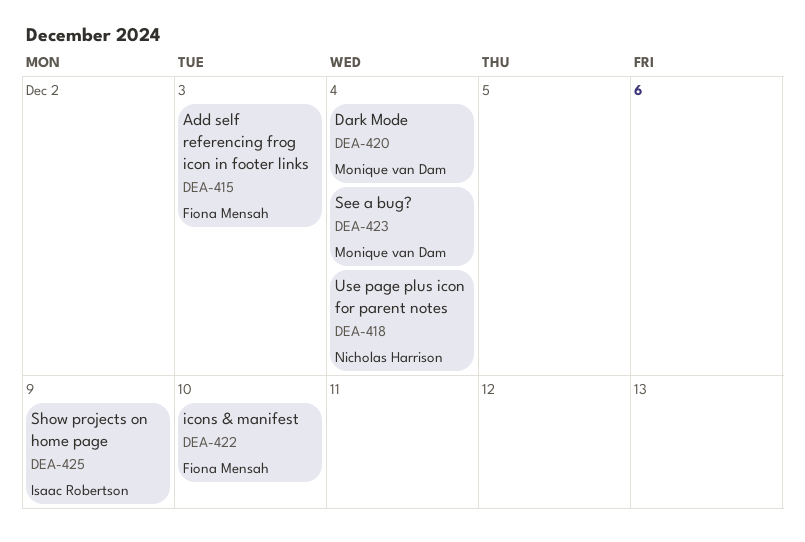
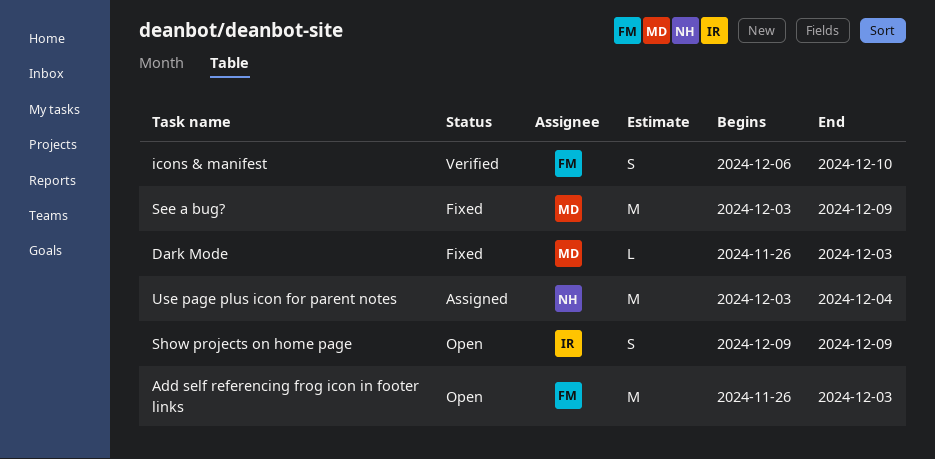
Dark Mode, due: Dec 4 -> Dec 3
See a bug?, due: Dec 4 -> Dec 9

